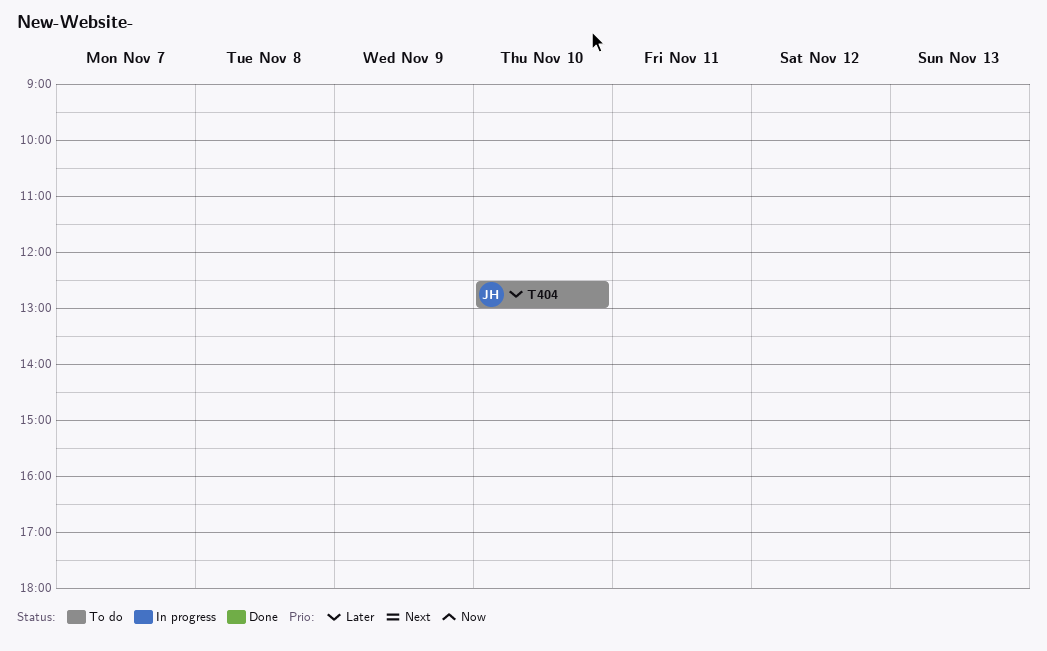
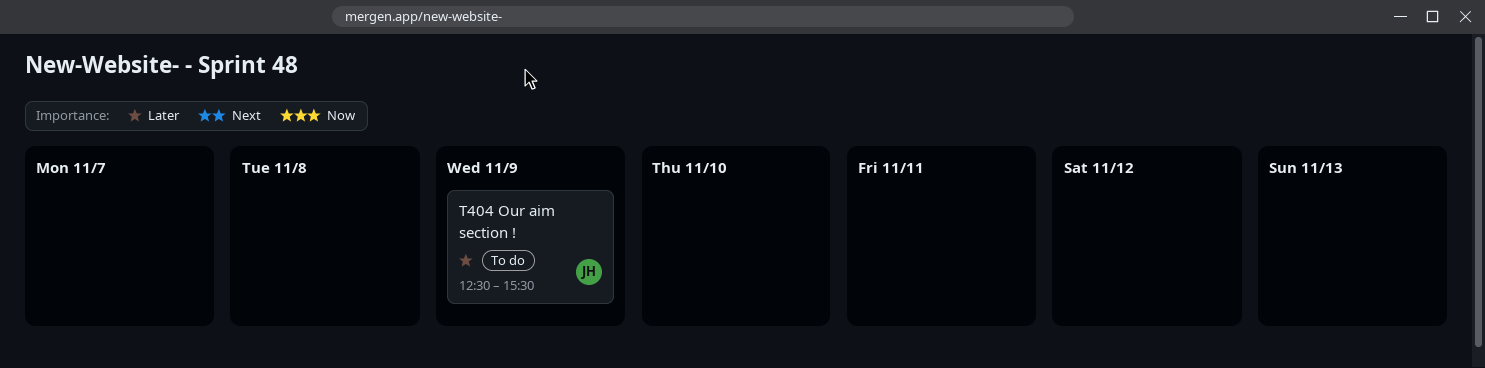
T404, day: Nov 10 -> Nov 9
T404, ends: 13:00 -> 15:30

